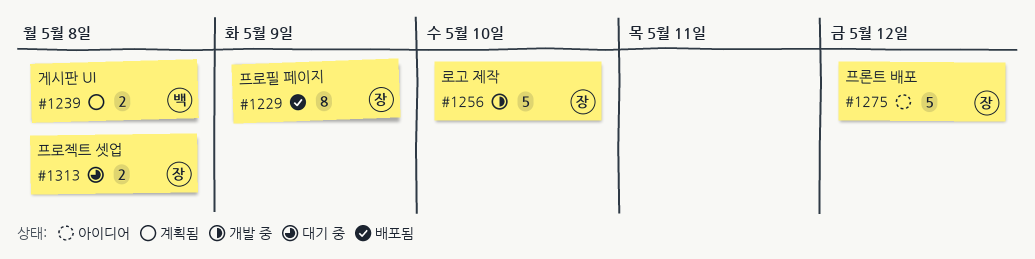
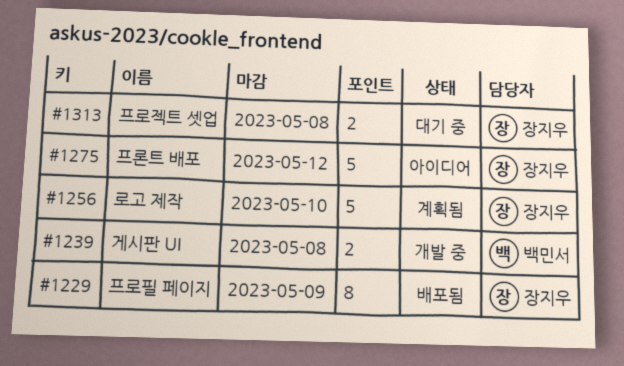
#1239, status: 계획됨 -> 개발 중
#1256, status: 개발 중 -> 계획됨

